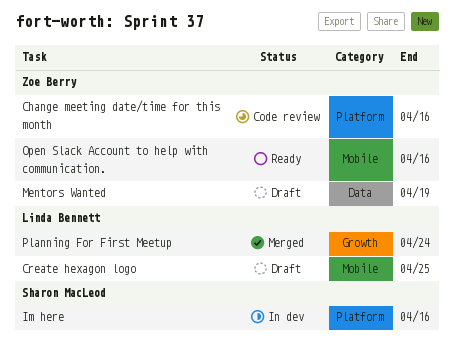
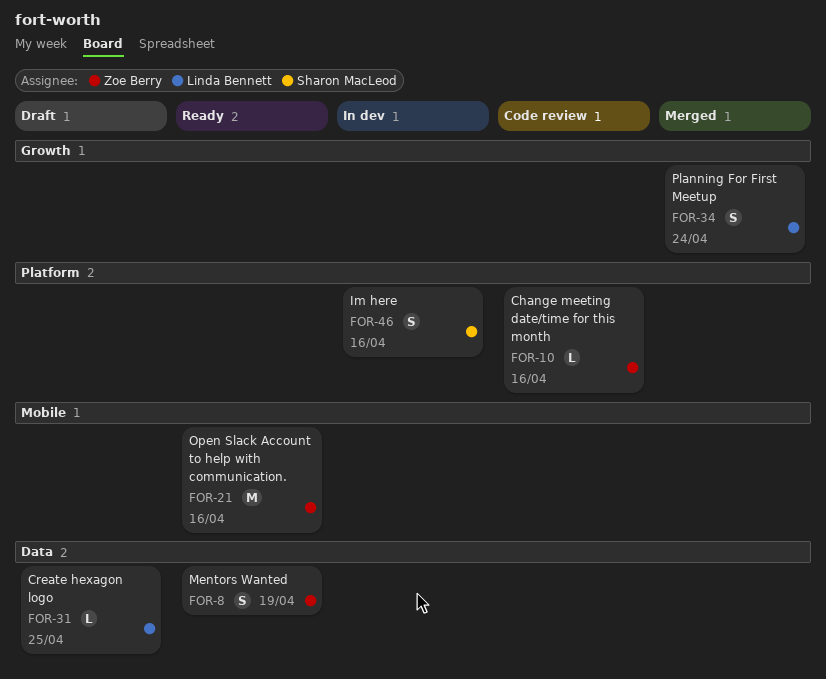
Create hexagon logo, label: Mobile -> Data
Mentors Wanted, status: Draft -> Ready

